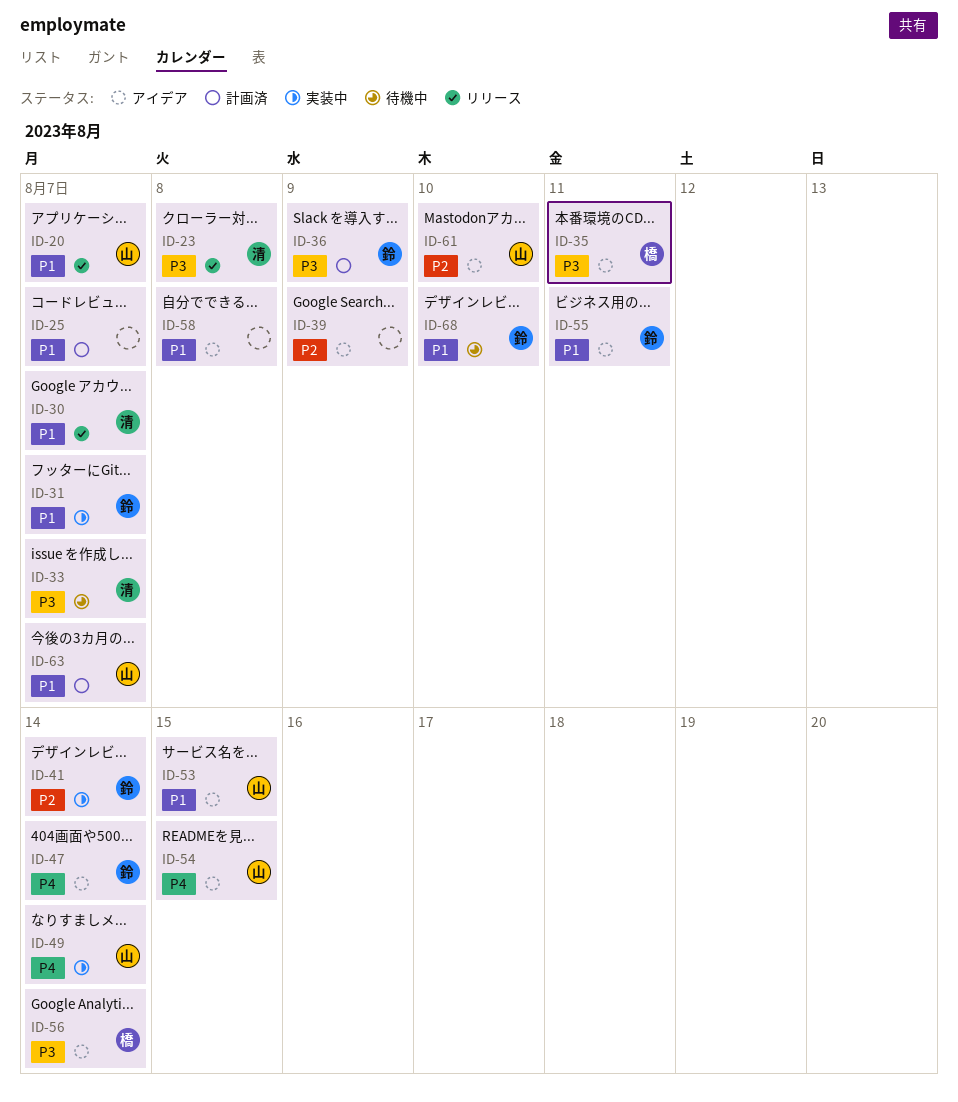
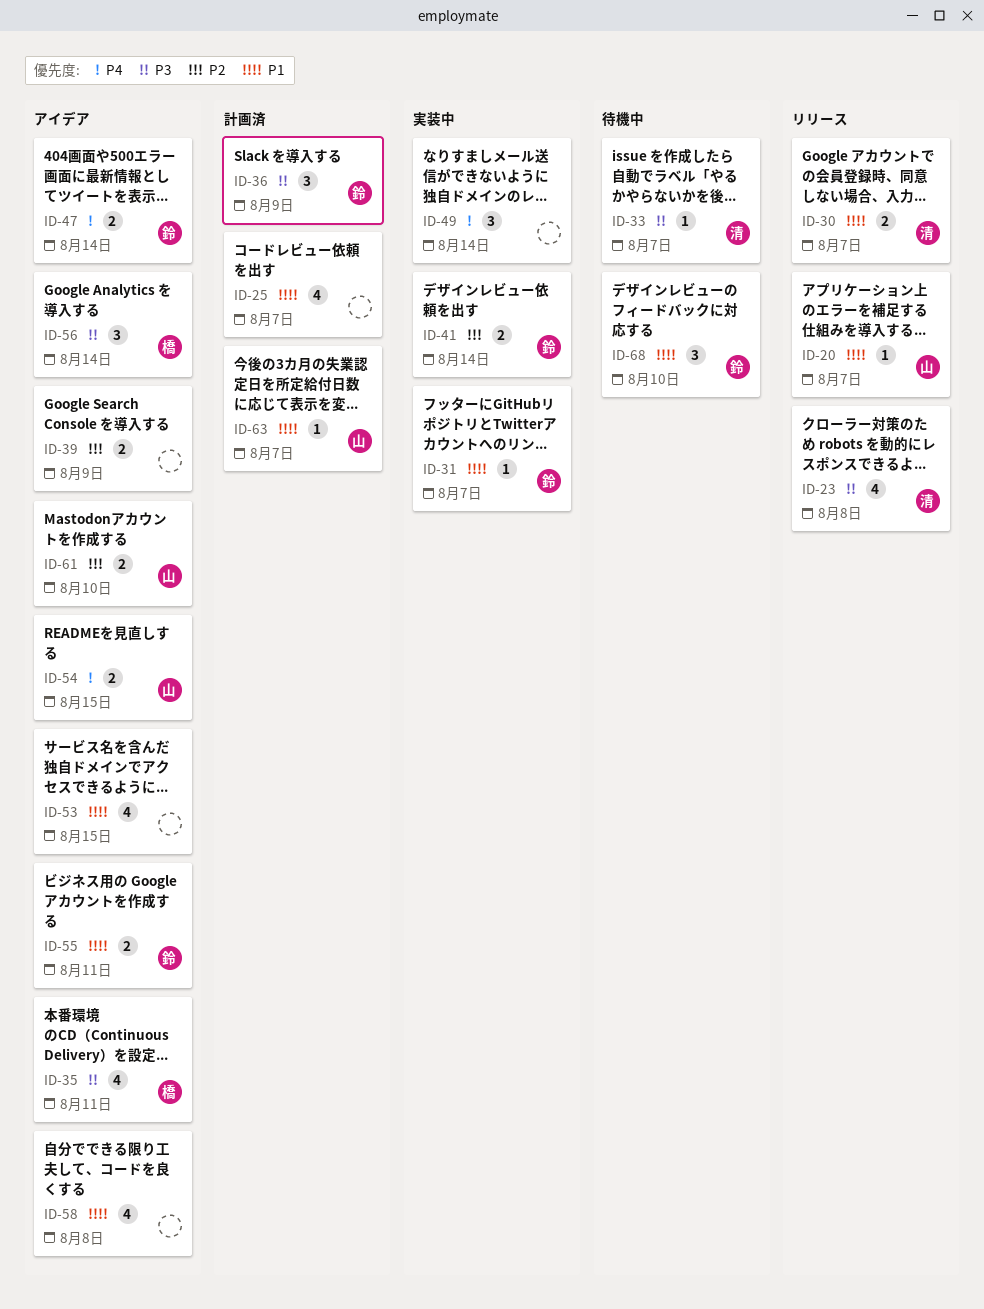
ID-49, owner: 山 -> none
ID-53, owner: 山 -> none

